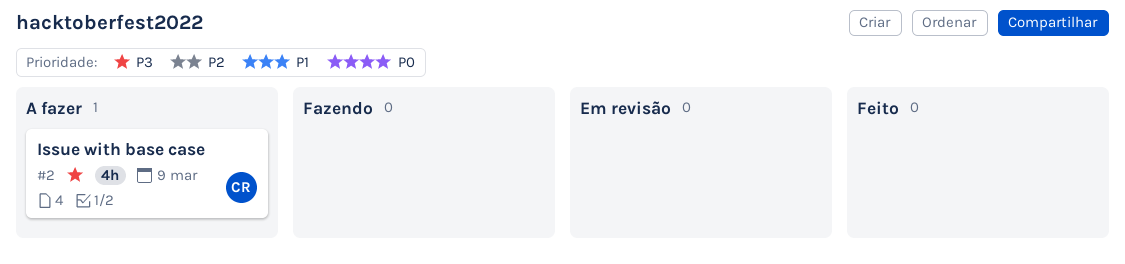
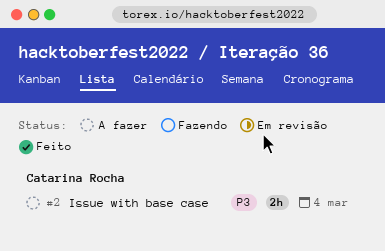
#2, estimate: 4h -> 2h
#2, due: Mar 9 -> Mar 4

